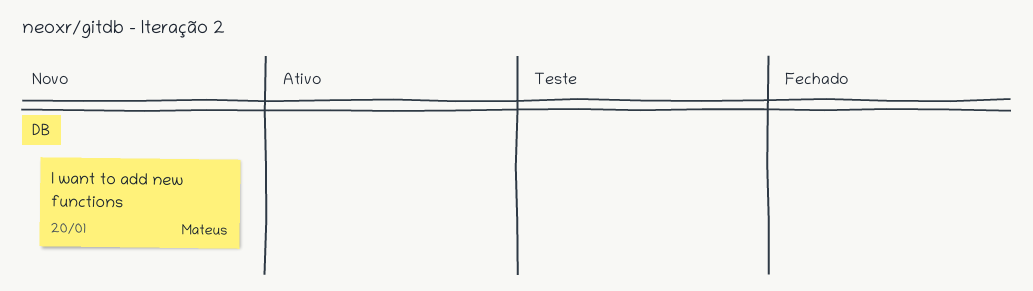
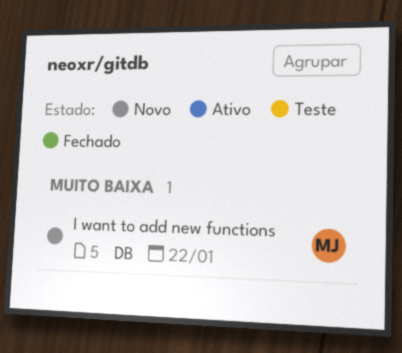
I want to add new functions, due: Jan 20 -> Jan 22

